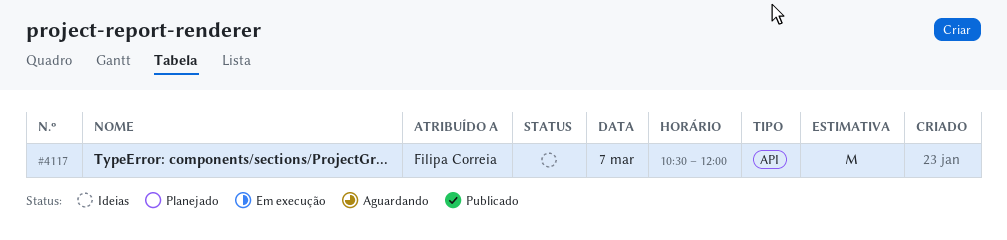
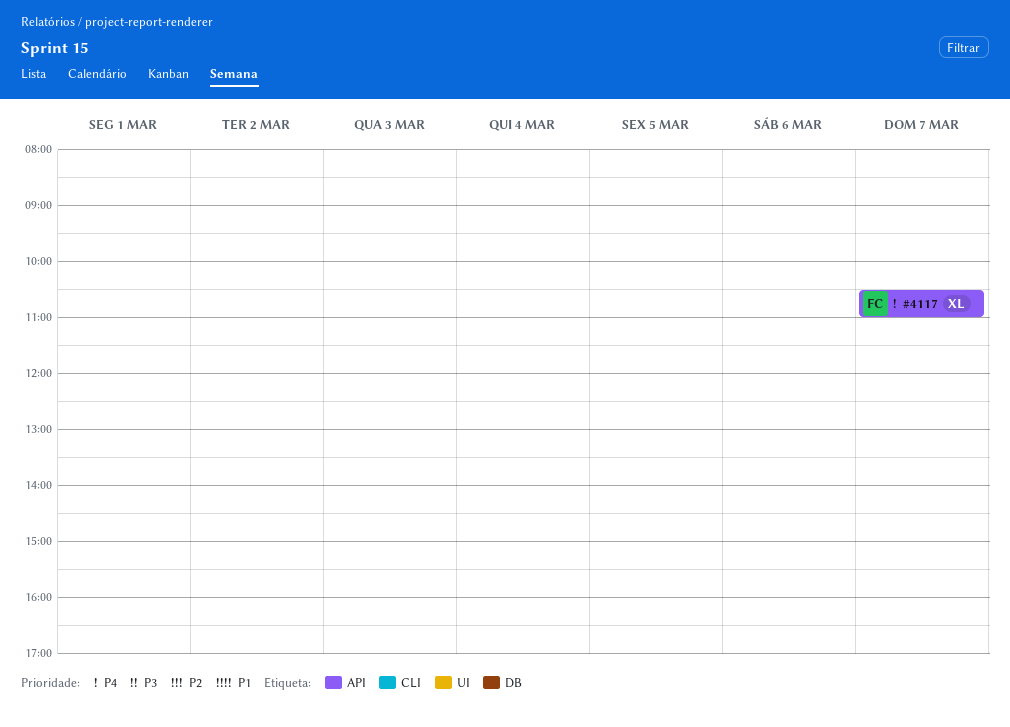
#4117, estimate: M -> XL
#4117, ends: 12:00 -> 11:00

